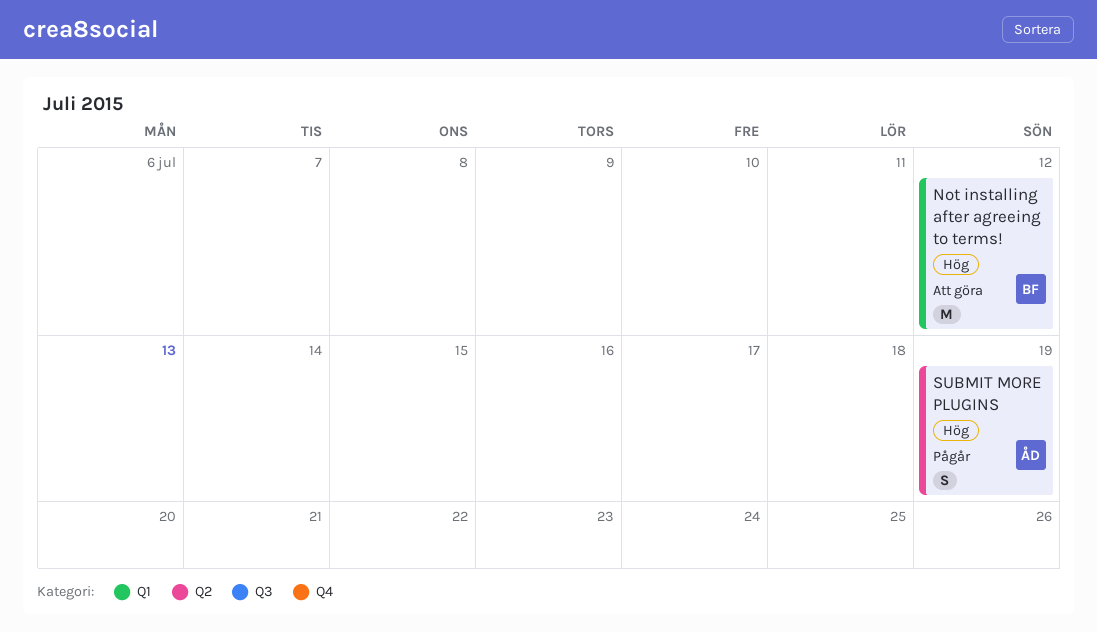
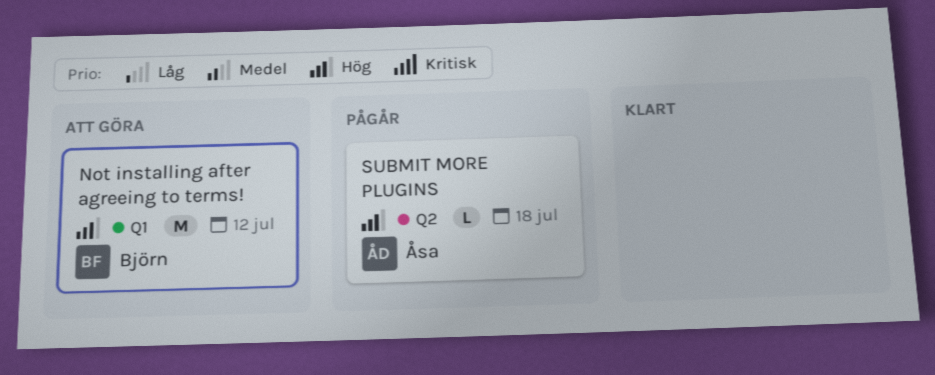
SUBMIT MORE PLUGINS, estimate: S -> L
SUBMIT MORE PLUGINS, due: Jul 19 -> Jul 18

